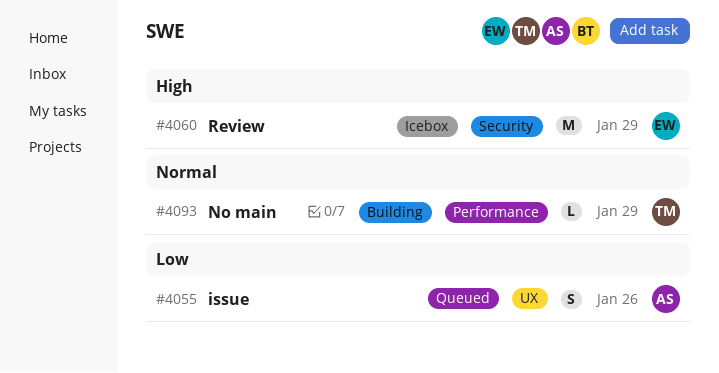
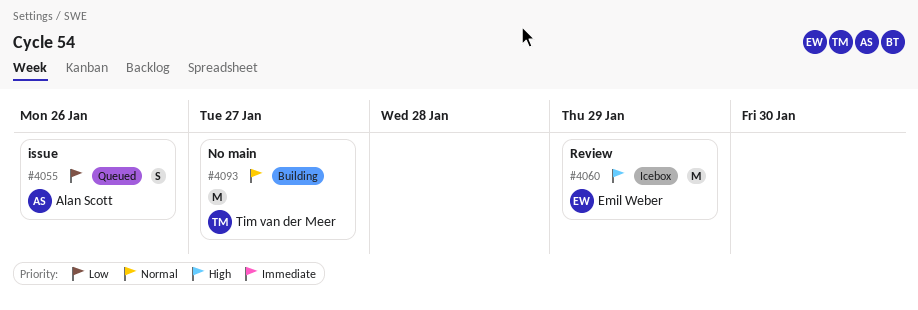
#4093, estimate: L -> M
#4093, due: Jan 29 -> Jan 27

